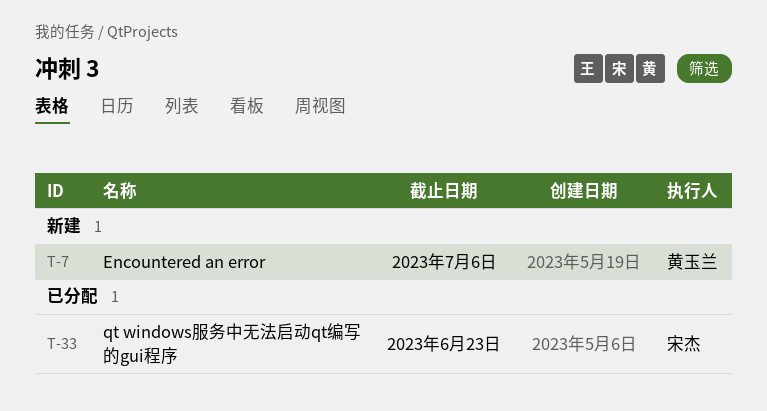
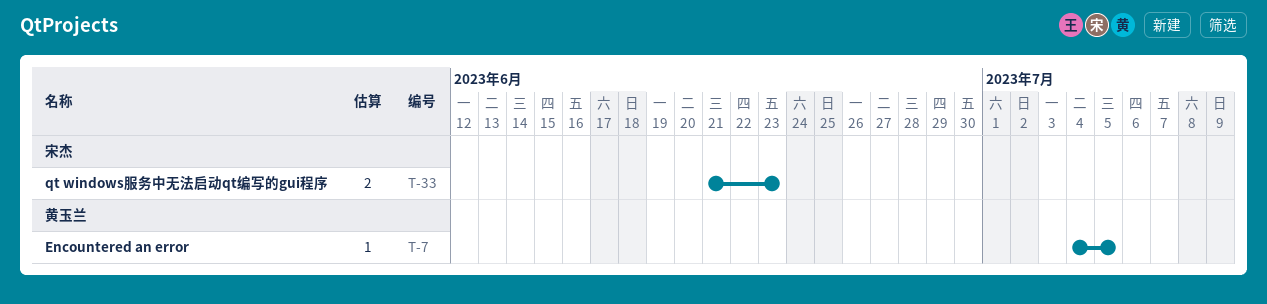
T-7, due: Jul 6 -> Jul 5

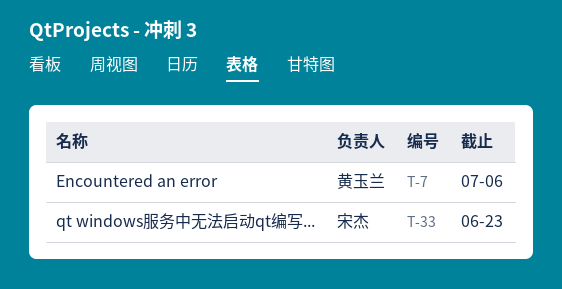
T-7, due: Jul 5 -> Jul 6

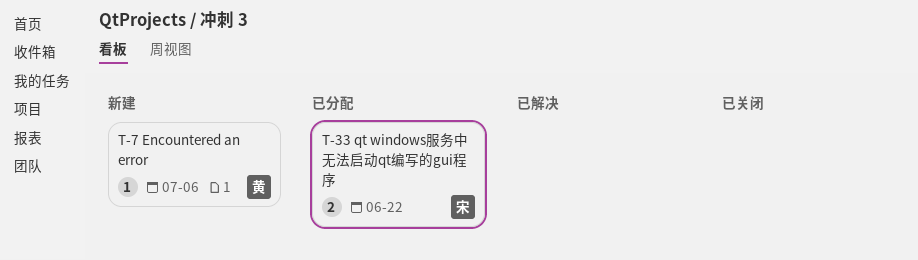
T-33, due: Jun 23 -> Jun 22

